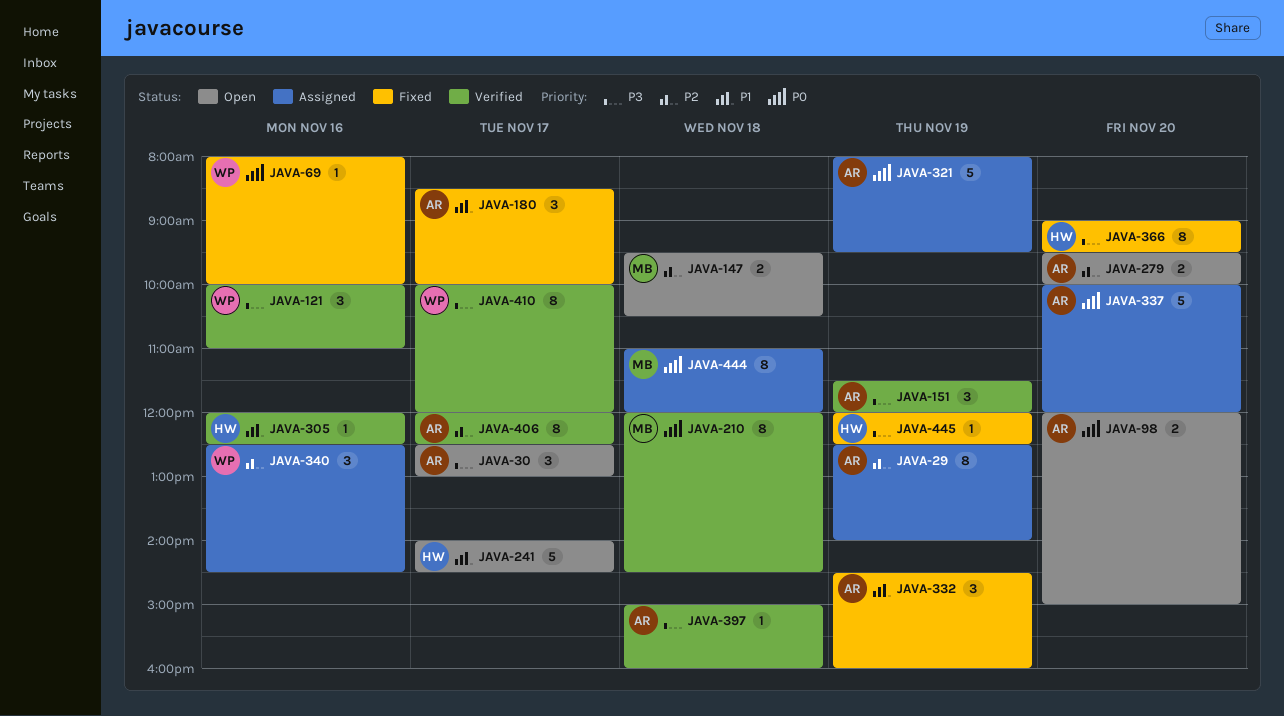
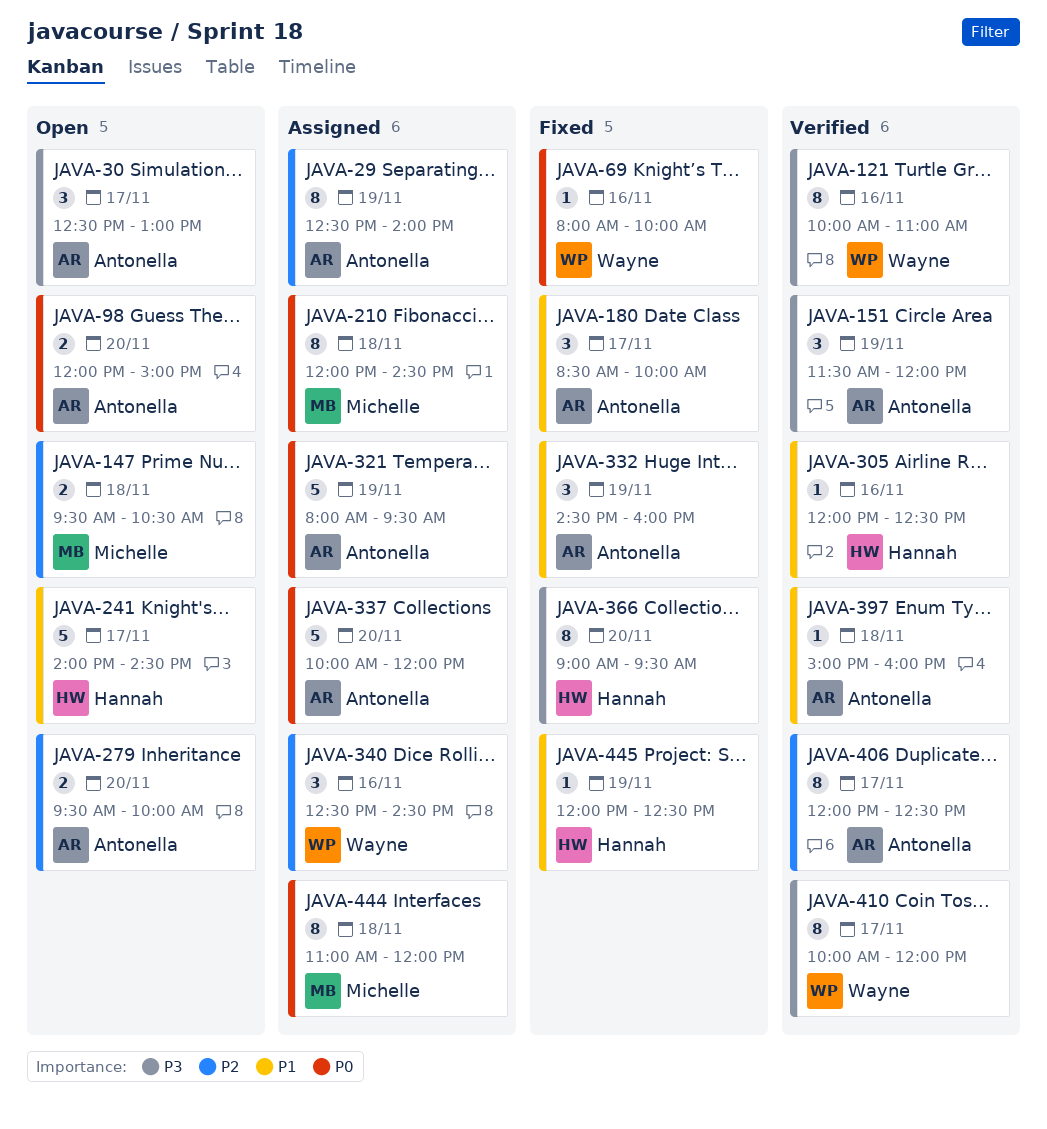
JAVA-121, estimate: 3 -> 8
JAVA-210, status: Verified -> Assigned
JAVA-397, priority: P3 -> P1
JAVA-445, priority: P3 -> P1

